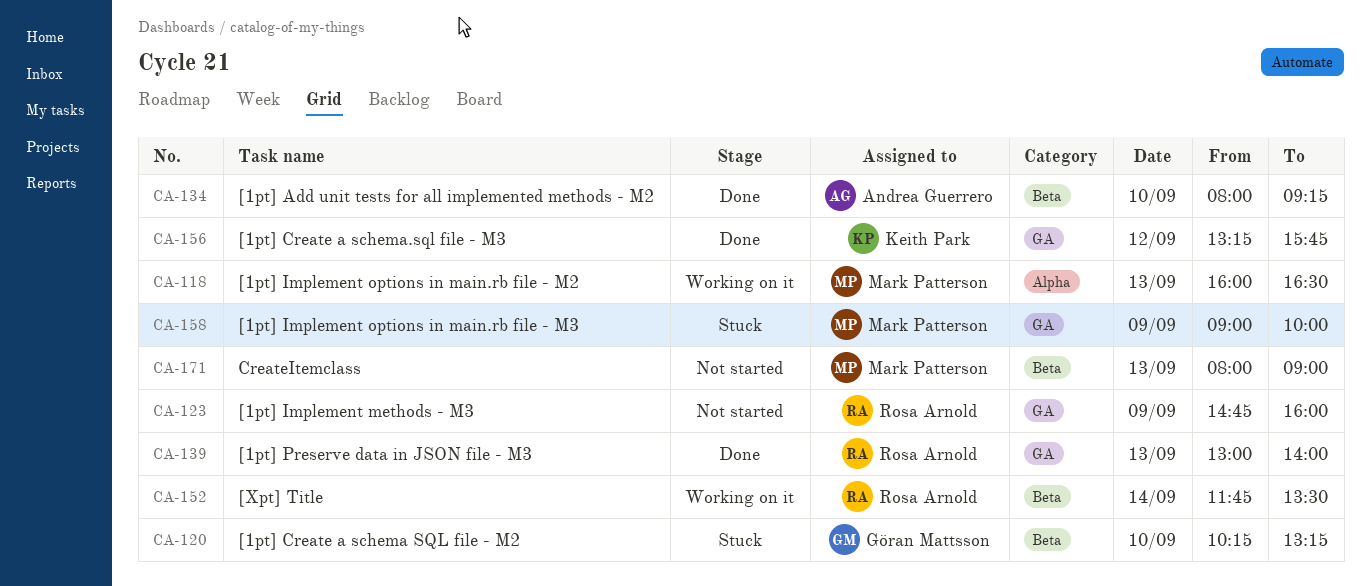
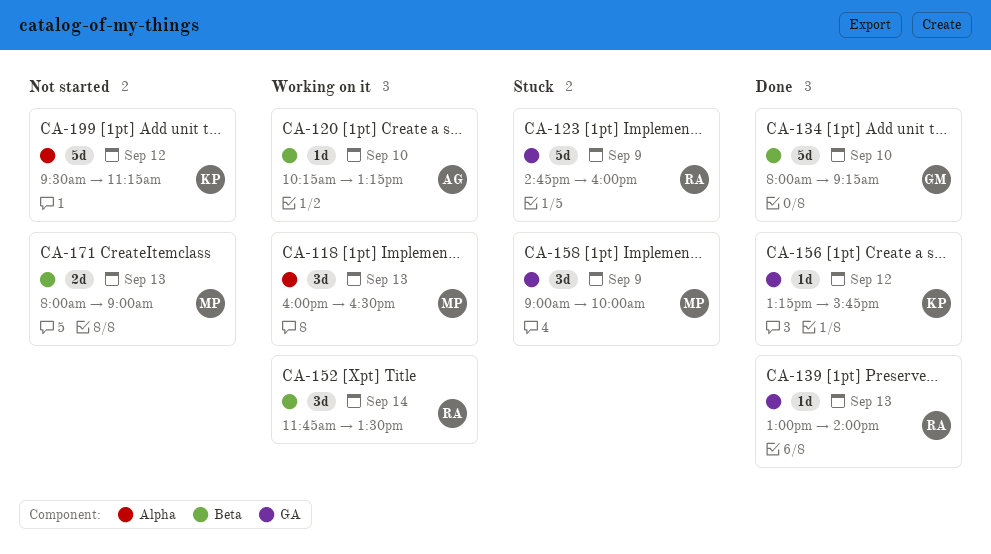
CA-120, status: Stuck -> Working on it
CA-120, owner: Göran Mattsson -> Andrea Guerrero
CA-123, status: Not started -> Stuck
CA-134, owner: Andrea Guerrero -> Göran Mattsson
CA-199: none -> present

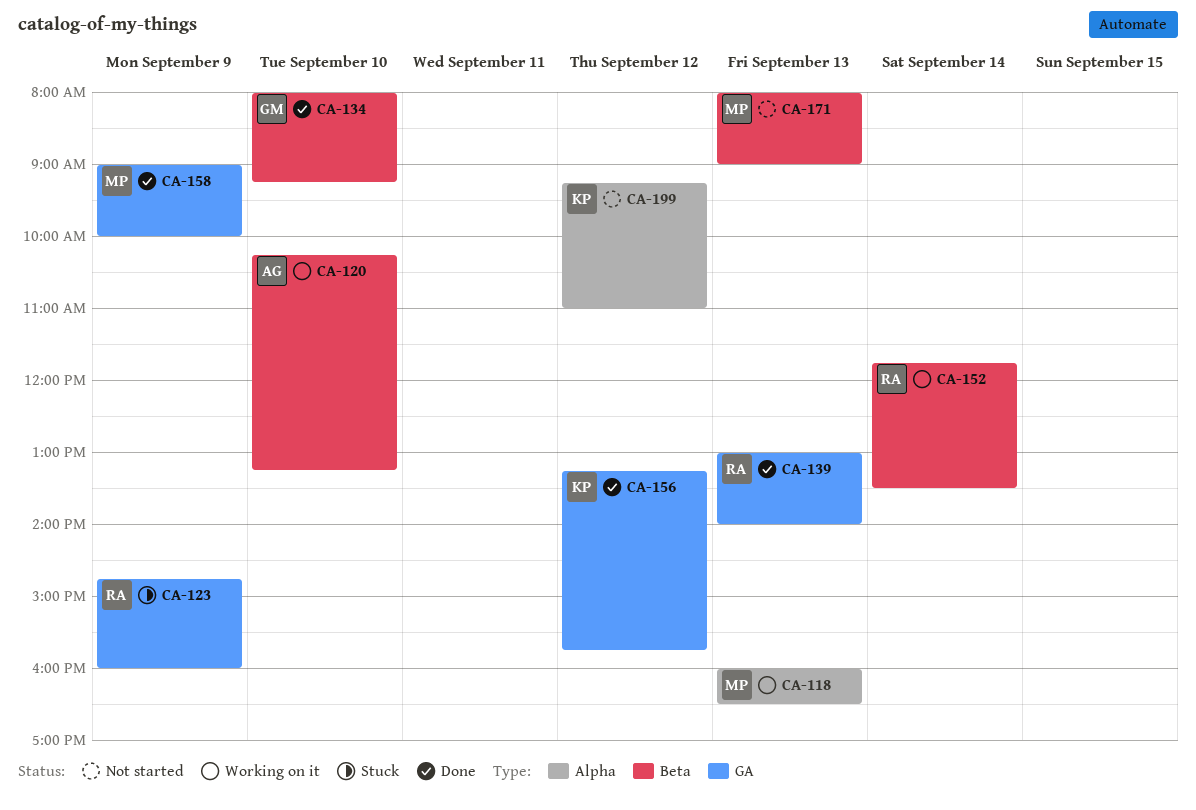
CA-158, status: Stuck -> Done
CA-199, begins: 09:30 -> 09:15
CA-199, ends: 11:15 -> 11:00

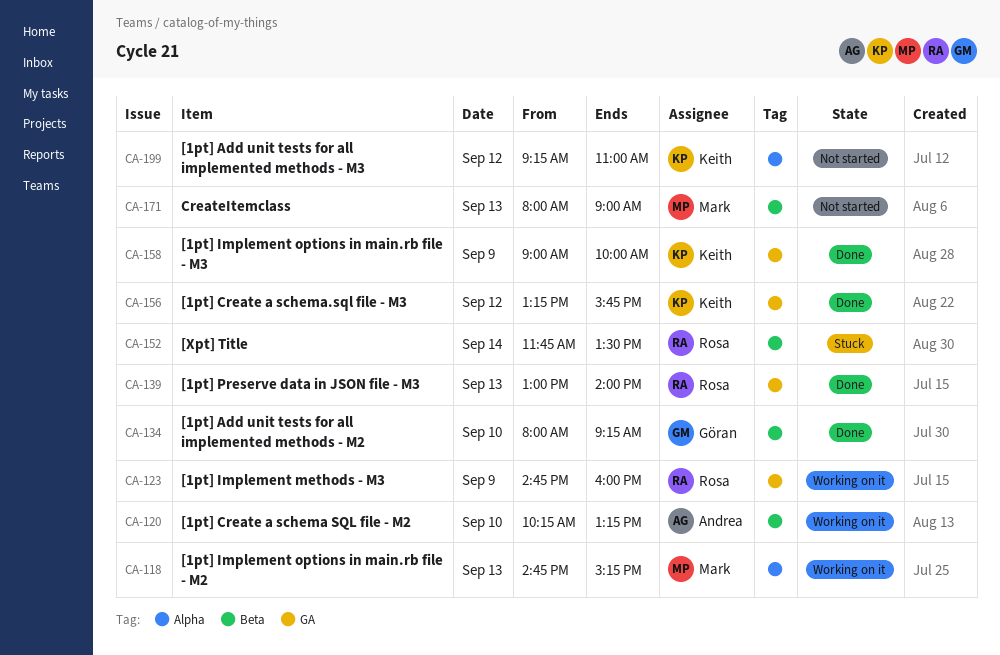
CA-118, begins: 16:00 -> 14:45
CA-118, ends: 16:30 -> 15:15
CA-123, status: Stuck -> Working on it
CA-152, status: Working on it -> Stuck
CA-158, owner: Mark -> Keith

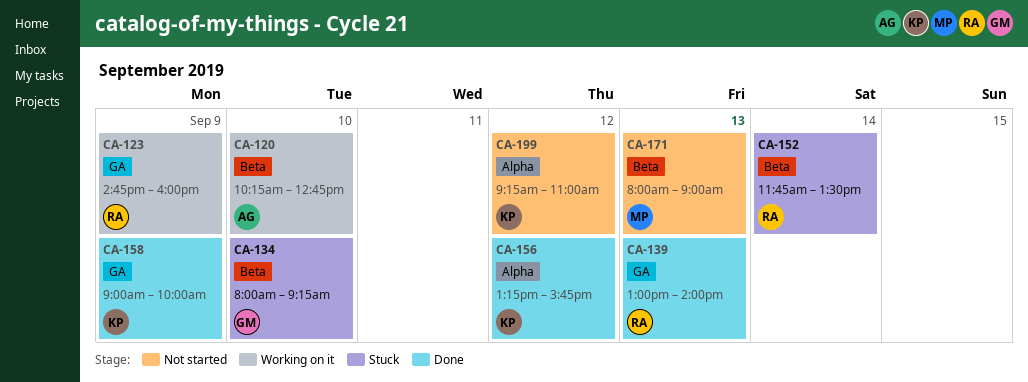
CA-118: present -> none
CA-120, ends: 13:15 -> 12:45
CA-134, status: Done -> Stuck
CA-156, label: GA -> Alpha

